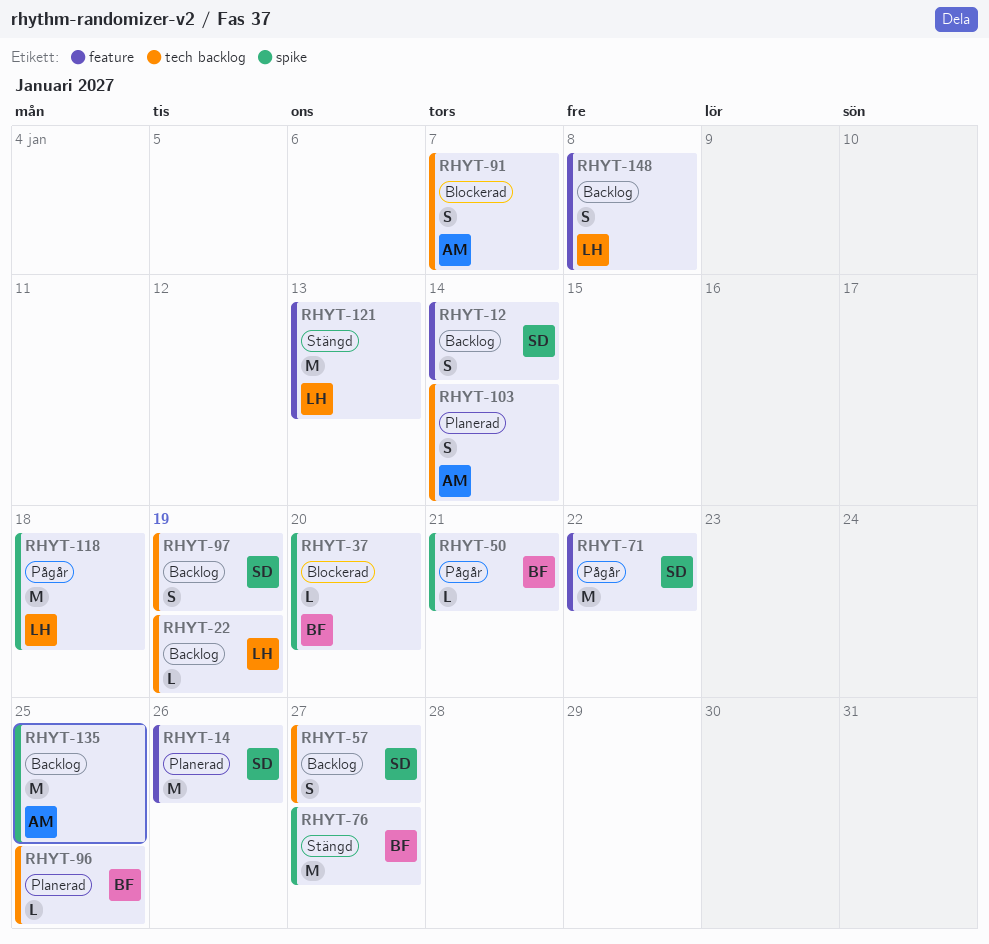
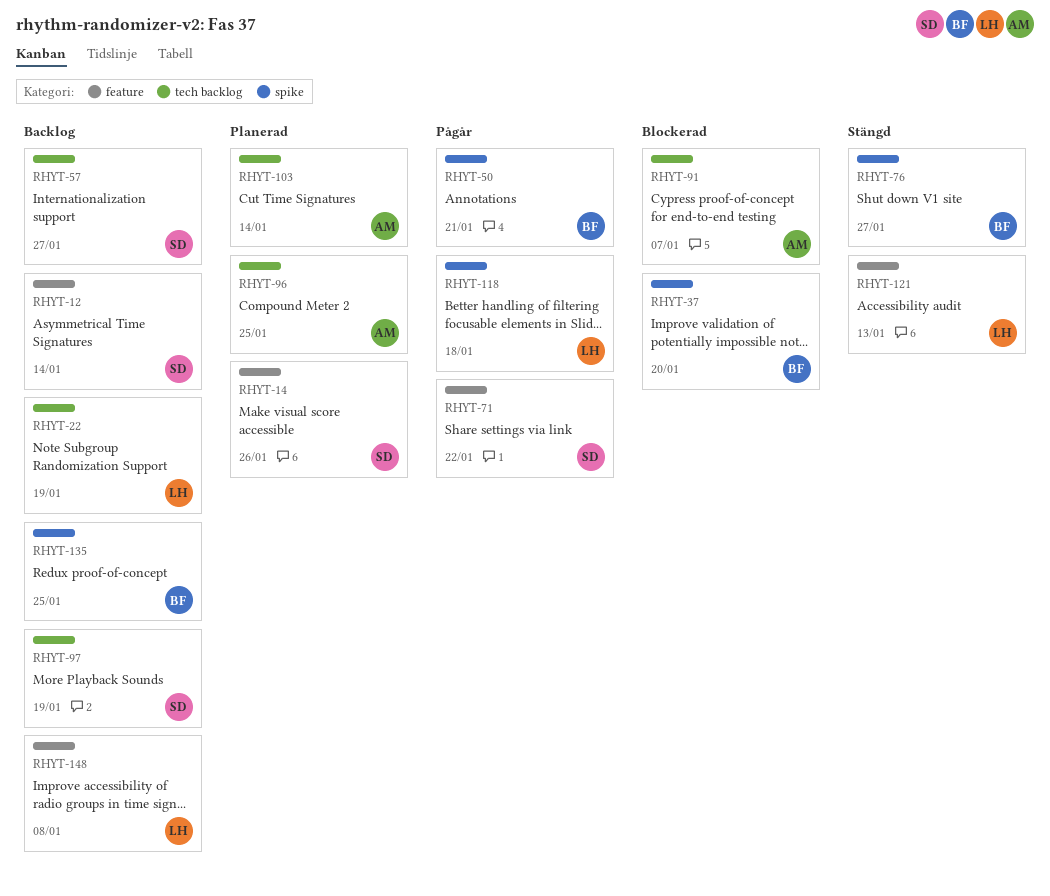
RHYT-96, owner: BF -> AM
RHYT-135, owner: AM -> BF

